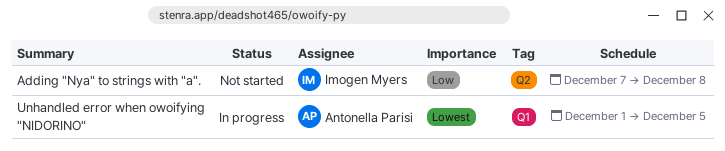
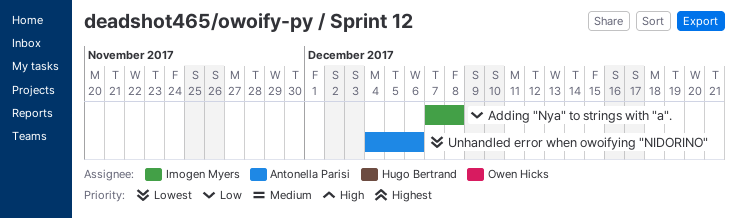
Unhandled error when owoifying "NIDORINO", start: Dec 1 -> Dec 4
Unhandled error when owoifying "NIDORINO", due: Dec 5 -> Dec 6

